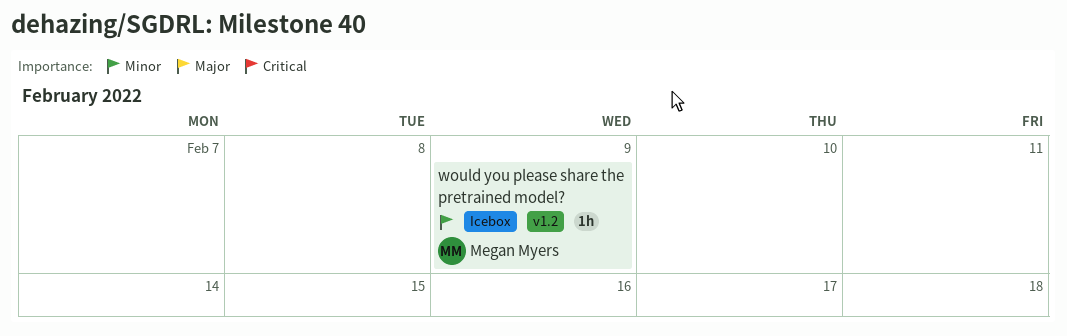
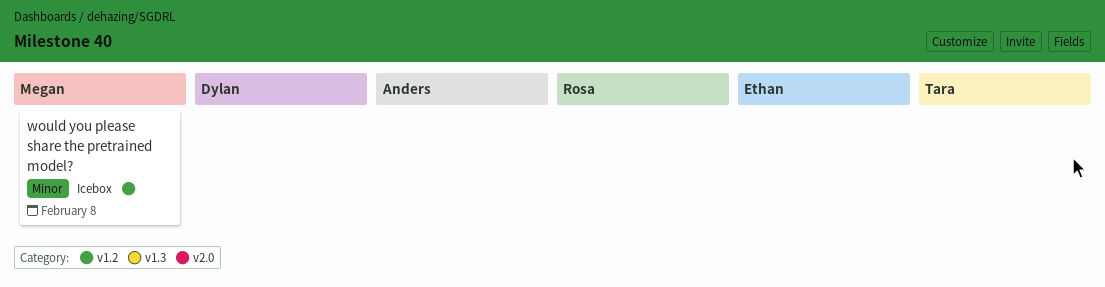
would you please share the pretrained model?, due: Feb 9 -> Feb 8

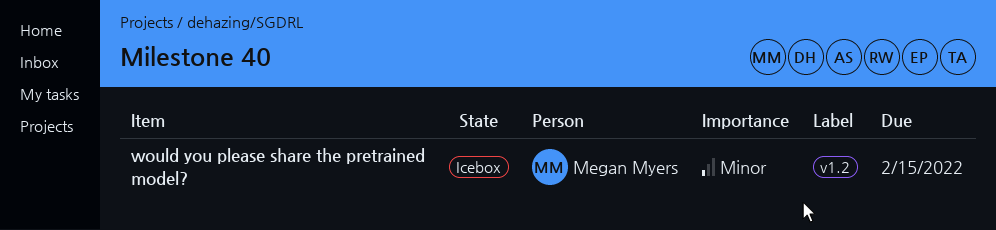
would you please share the pretrained model?, due: Feb 8 -> Feb 15

